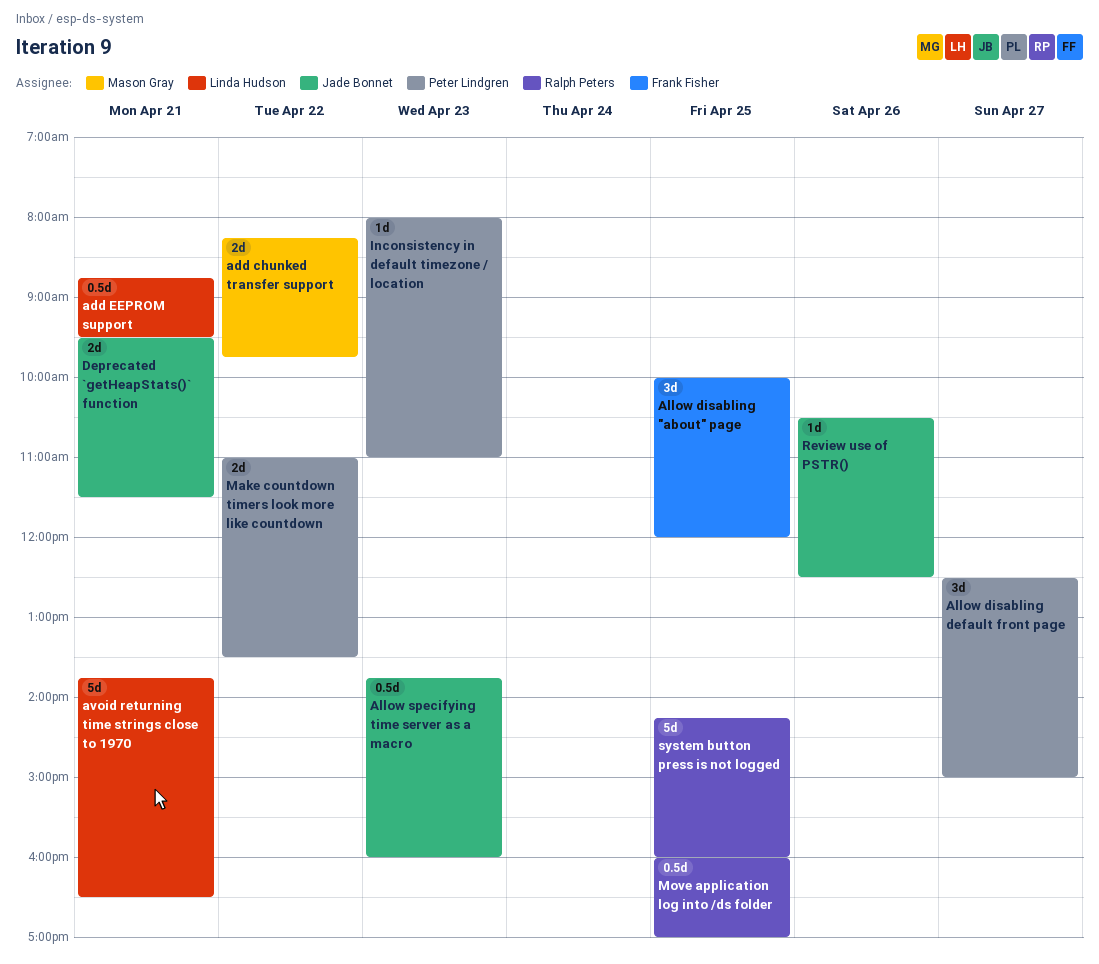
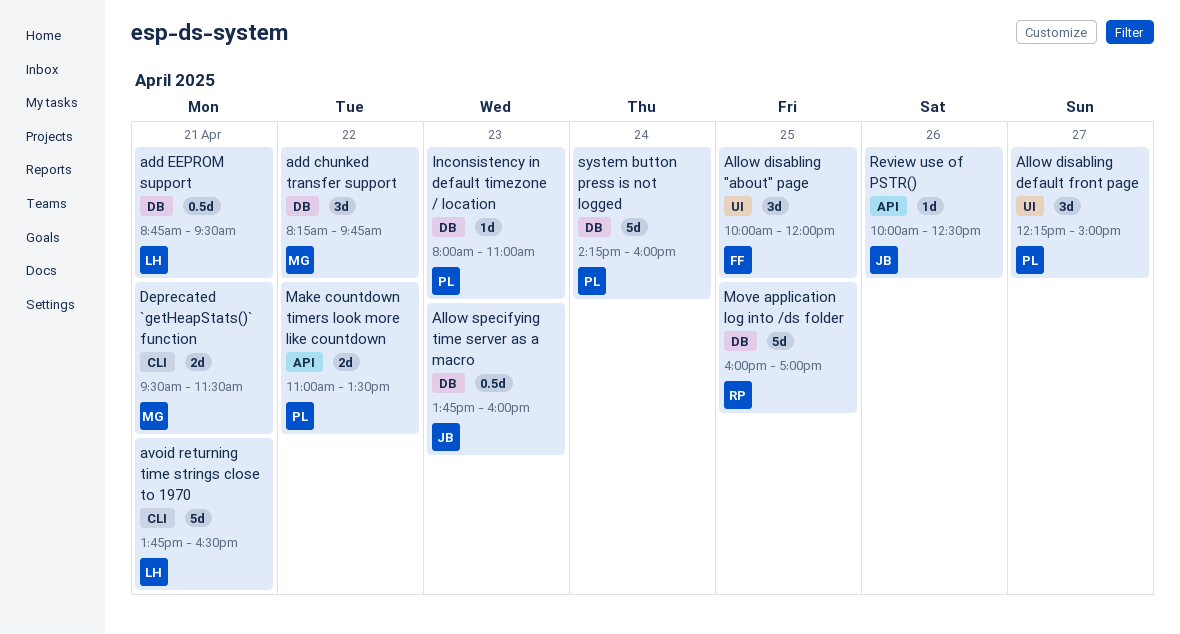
add chunked transfer support, estimate: 2d -> 3d
Allow disabling default front page, begins: 12:30 -> 12:15
Deprecated `getHeapStats()` function, owner: Jade Bonnet -> Mason Gray
Move application log into /ds folder, estimate: 0.5d -> 5d
Review use of PSTR(), begins: 10:30 -> 10:00
system button press is not logged, owner: Ralph Peters -> Peter Lindgren
system button press is not logged, day: Apr 25 -> Apr 24

